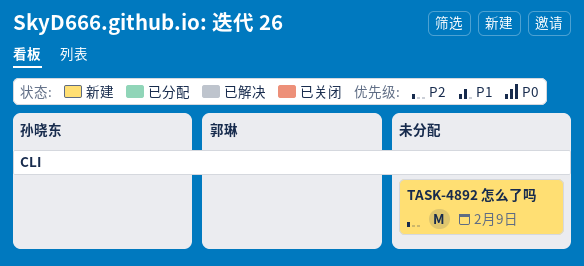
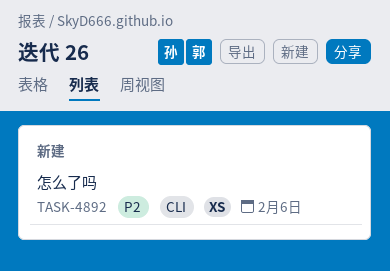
TASK-4892, estimate: M -> XS
TASK-4892, due: Feb 9 -> Feb 6

